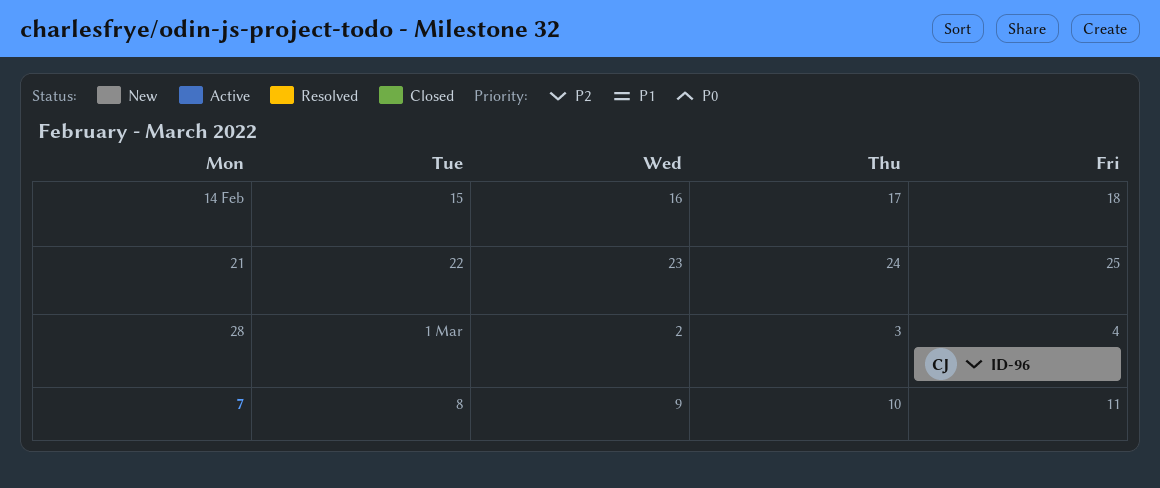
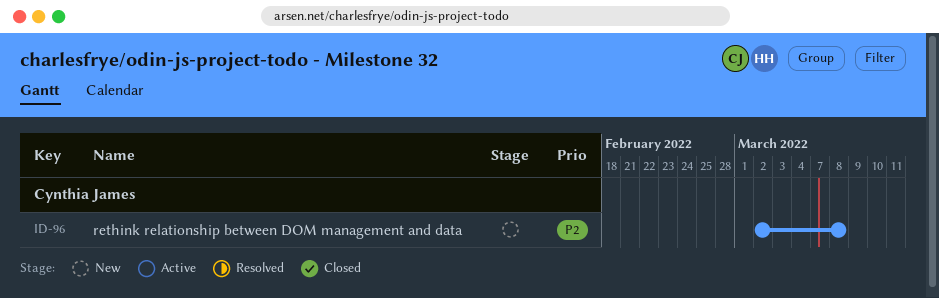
ID-96, start: Mar 4 -> Mar 2
ID-96, due: Mar 4 -> Mar 8

